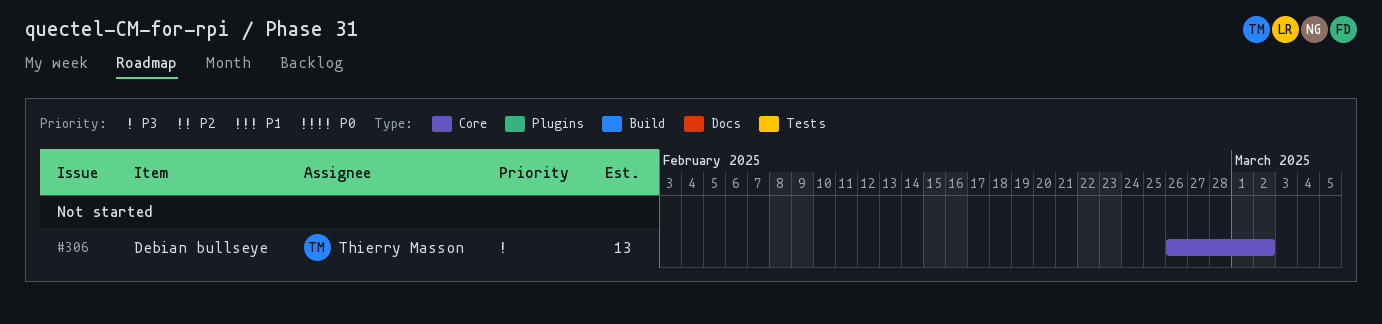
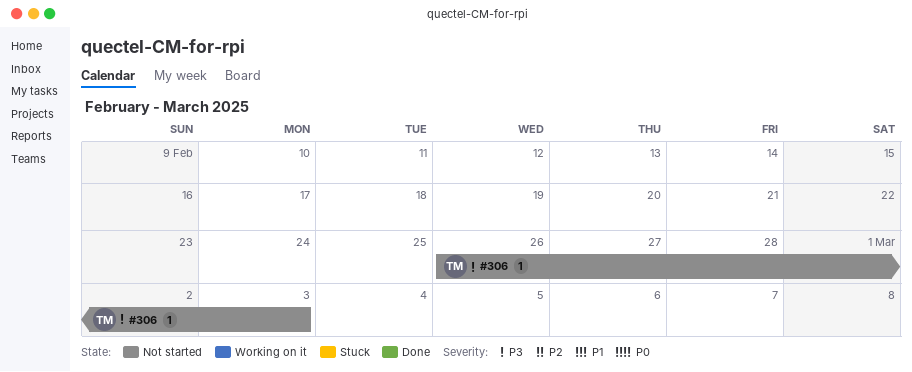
#306, estimate: 13 -> 1
#306, due: Mar 2 -> Mar 3

